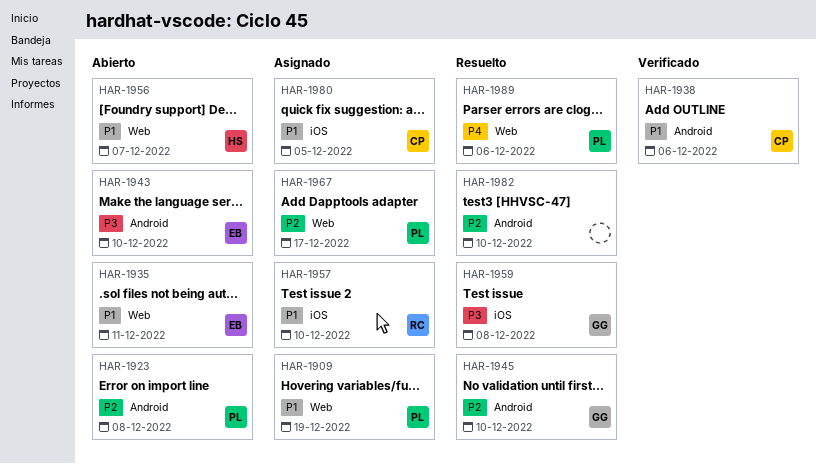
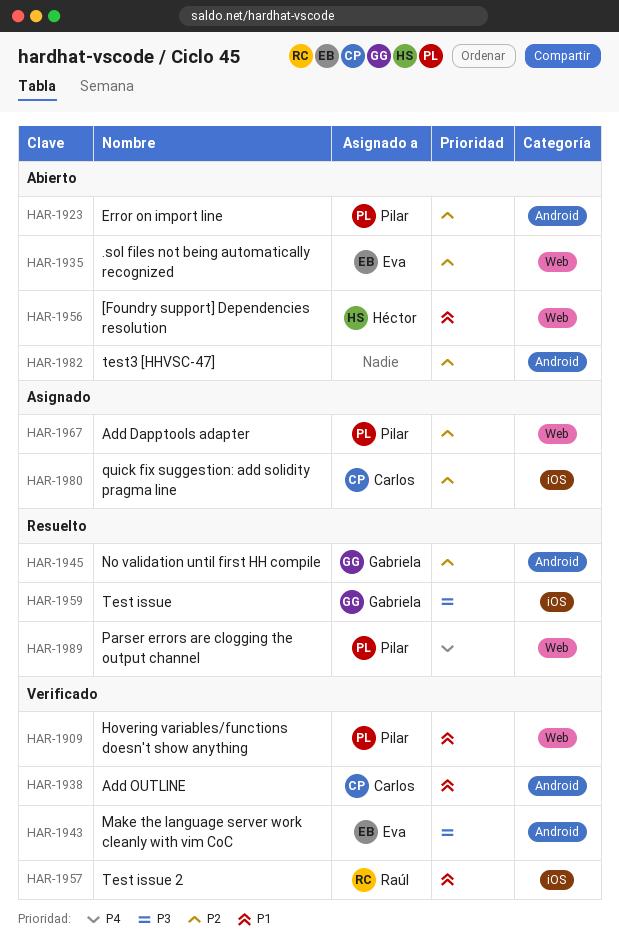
HAR-1909, status: Asignado -> Verificado
HAR-1935, priority: P1 -> P2
HAR-1943, status: Abierto -> Verificado
HAR-1957, status: Asignado -> Verificado
HAR-1980, priority: P1 -> P2
HAR-1982, status: Resuelto -> Abierto

